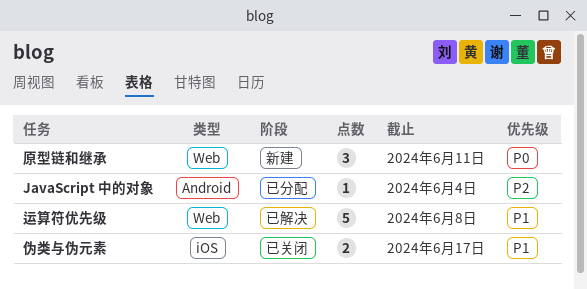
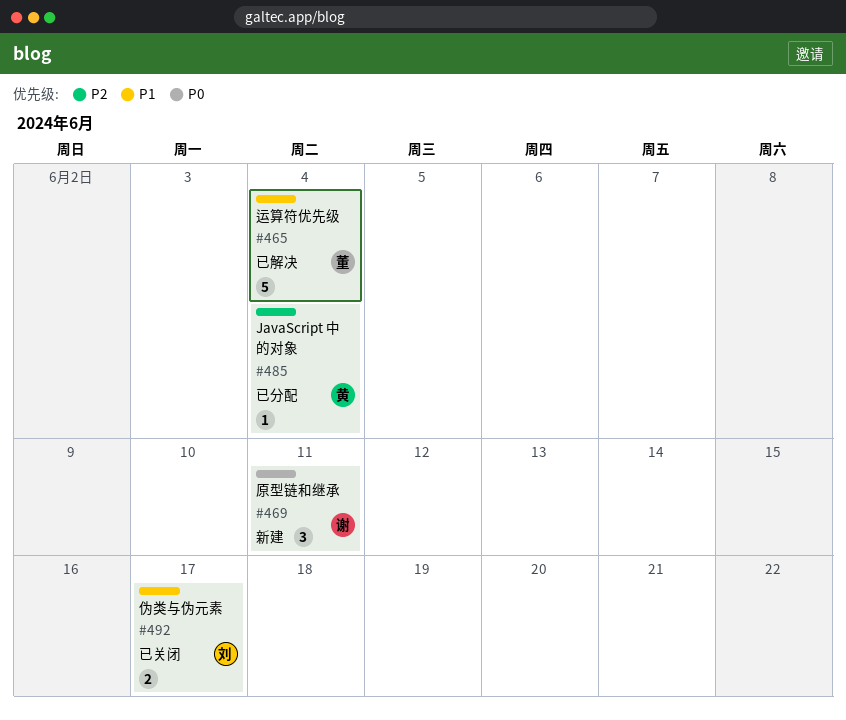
运算符优先级, due: Jun 8 -> Jun 4

